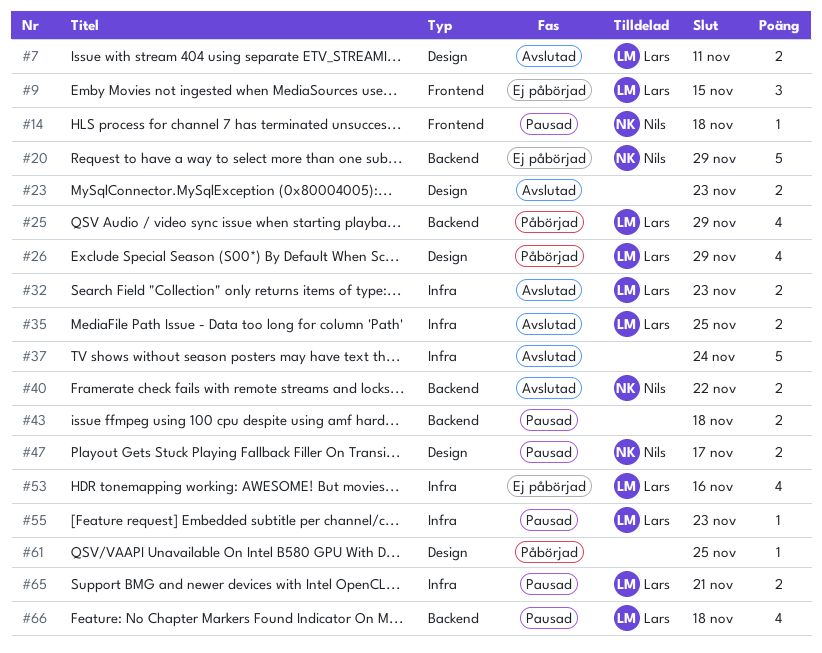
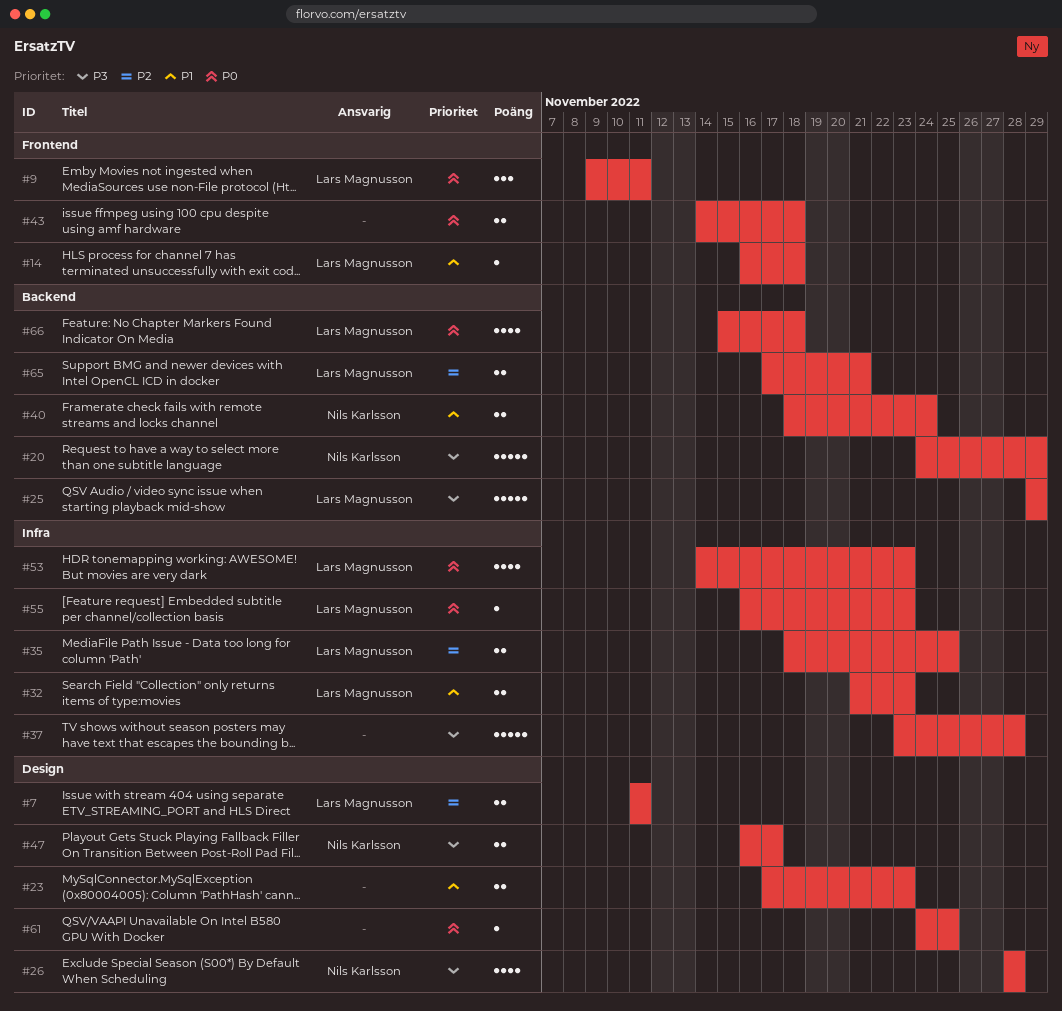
#9, due: Nov 15 -> Nov 11
#14, owner: Nils Karlsson -> Lars Magnusson
#25, estimate: 4 -> 5
#26, owner: Lars Magnusson -> Nils Karlsson
#26, due: Nov 29 -> Nov 28
#37, due: Nov 24 -> Nov 28
#40, due: Nov 22 -> Nov 24
#43, label: Backend -> Frontend
#53, due: Nov 16 -> Nov 23
#65, label: Infra -> Backend

